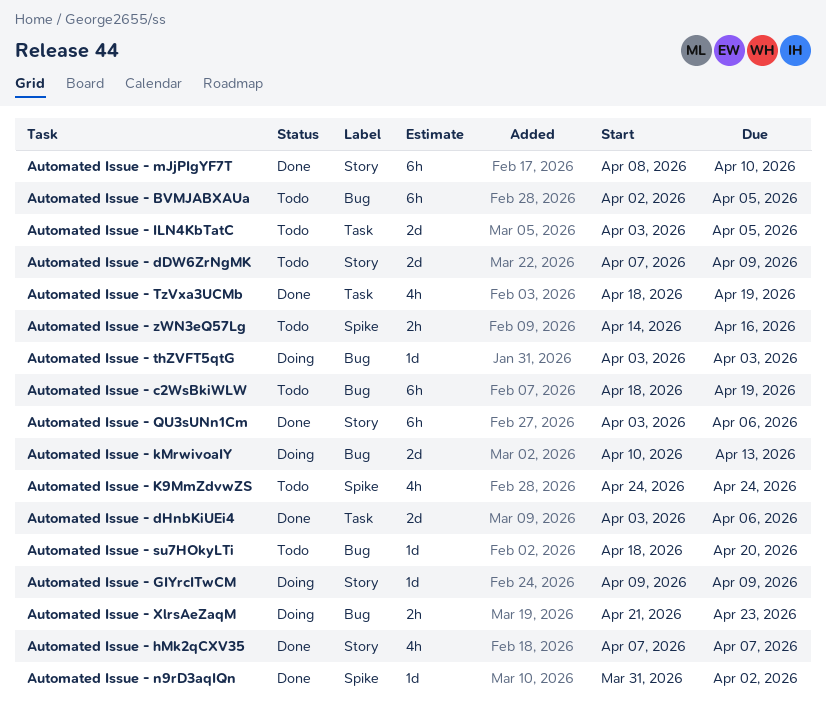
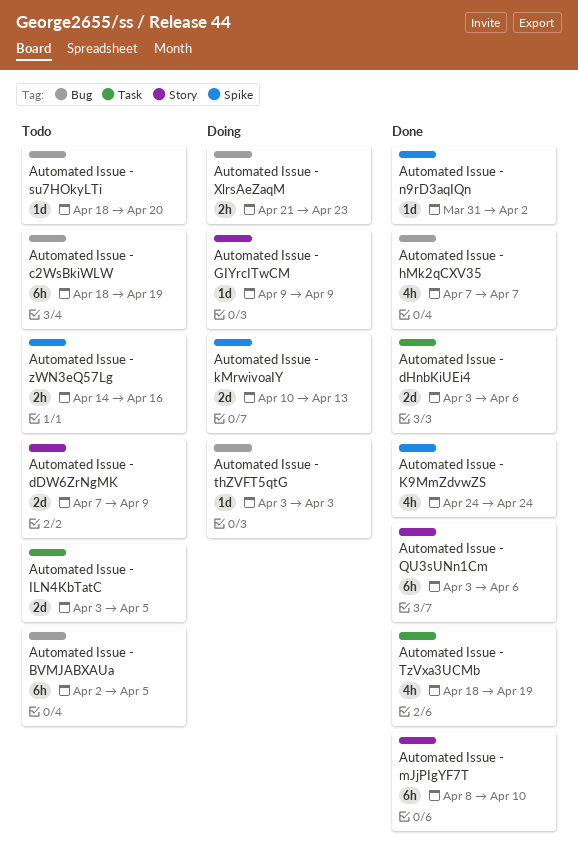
Automated Issue - hMk2qCXV35, label: Story -> Bug
Automated Issue - K9MmZdvwZS, status: Todo -> Done
Automated Issue - kMrwivoaIY, label: Bug -> Spike

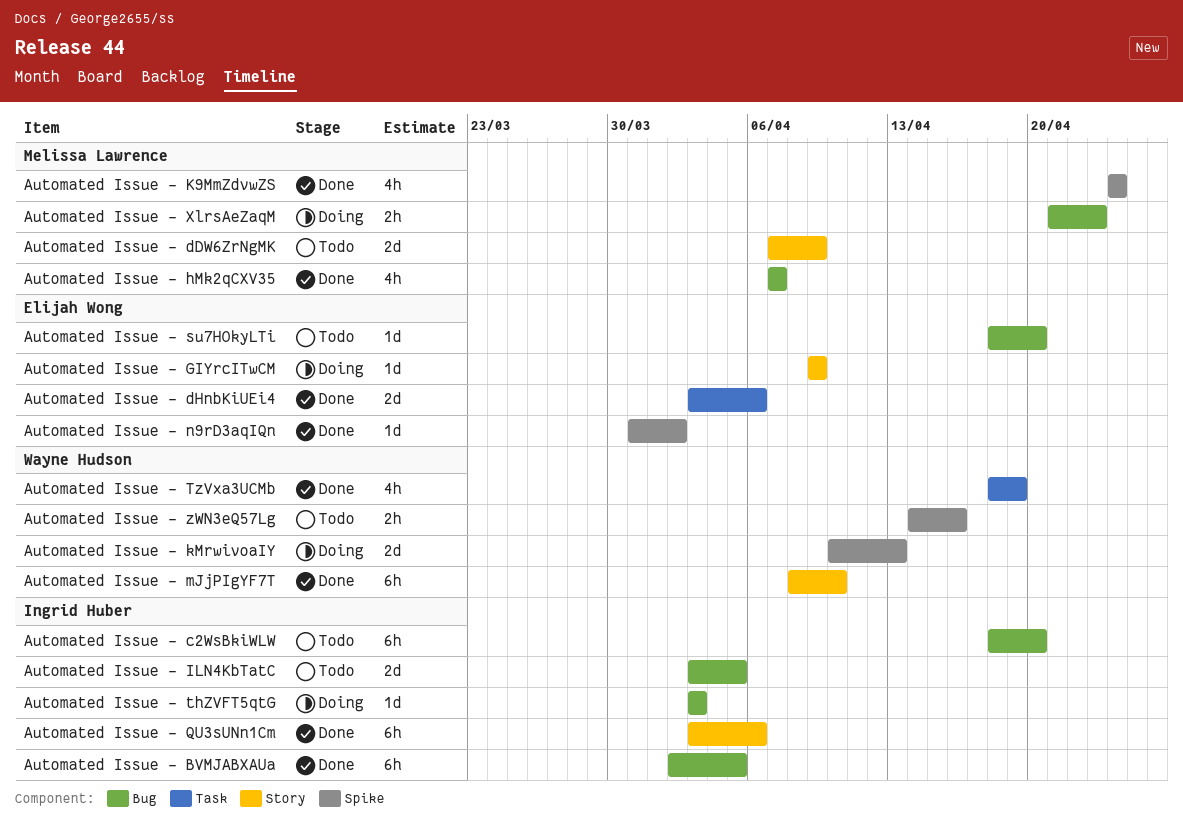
Automated Issue - BVMJABXAUa, status: Todo -> Done
Automated Issue - c2WsBkiWLW, due: Apr 19 -> Apr 20
Automated Issue - ILN4KbTatC, label: Task -> Bug

